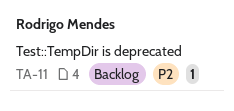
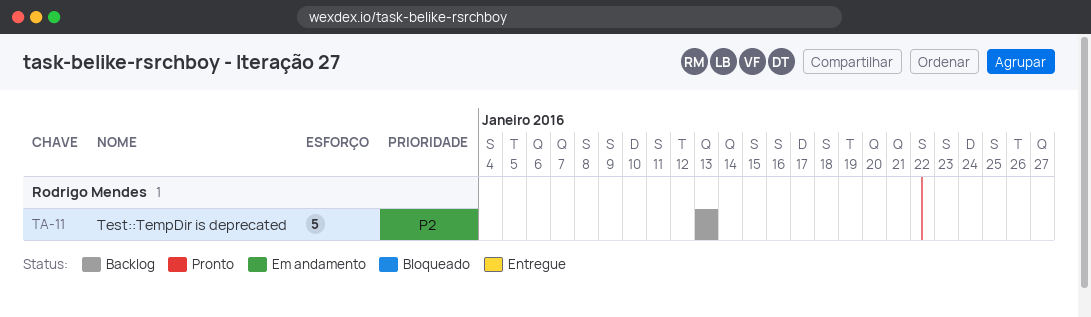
TA-11, estimate: 1 -> 5

